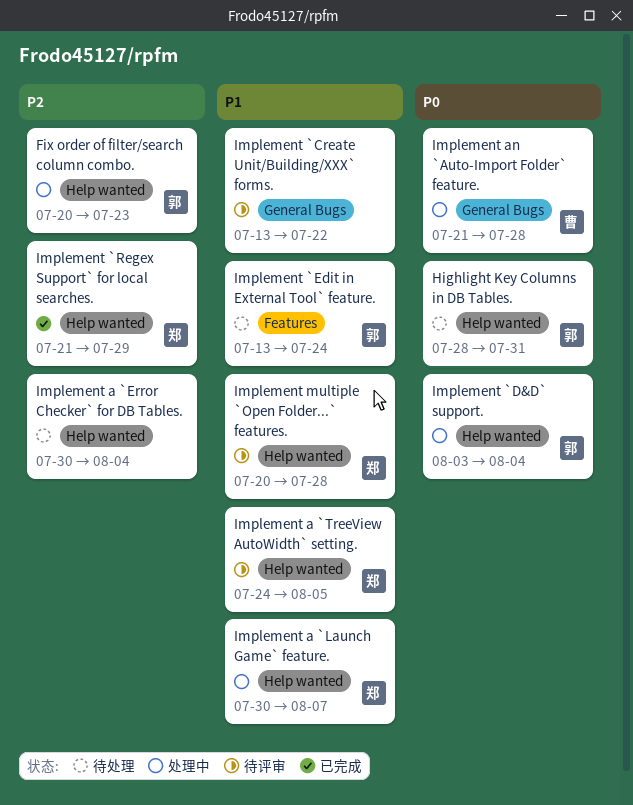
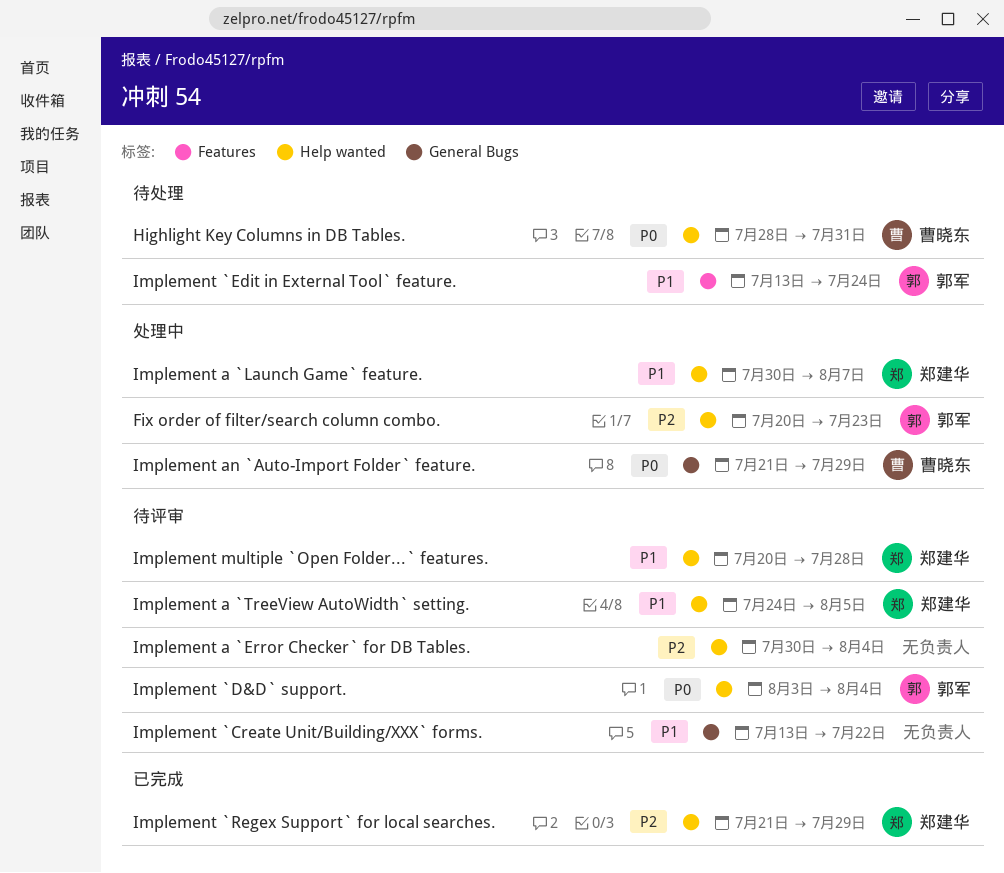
Highlight Key Columns in DB Tables., owner: 郭军 -> 曹晓东
Implement `D&D` support., status: 处理中 -> 待评审
Implement a `Error Checker` for DB Tables., status: 待处理 -> 待评审
Implement an `Auto-Import Folder` feature., due: Jul 28 -> Jul 29

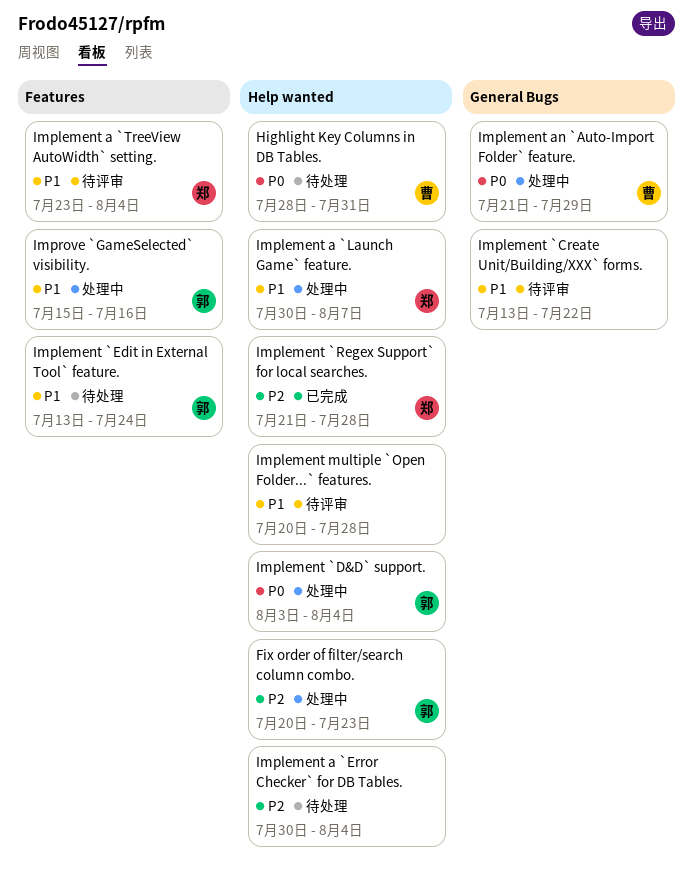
Implement `D&D` support., status: 待评审 -> 处理中
Implement `Regex Support` for local searches., due: Jul 29 -> Jul 28
Implement a `Error Checker` for DB Tables., status: 待评审 -> 待处理
Implement a `TreeView AutoWidth` setting., label: Help wanted -> Features
Implement a `TreeView AutoWidth` setting., start: Jul 24 -> Jul 23
Implement a `TreeView AutoWidth` setting., due: Aug 5 -> Aug 4
Implement multiple `Open Folder...` features., owner: 郑建华 -> none
Improve `GameSelected` visibility.: none -> present

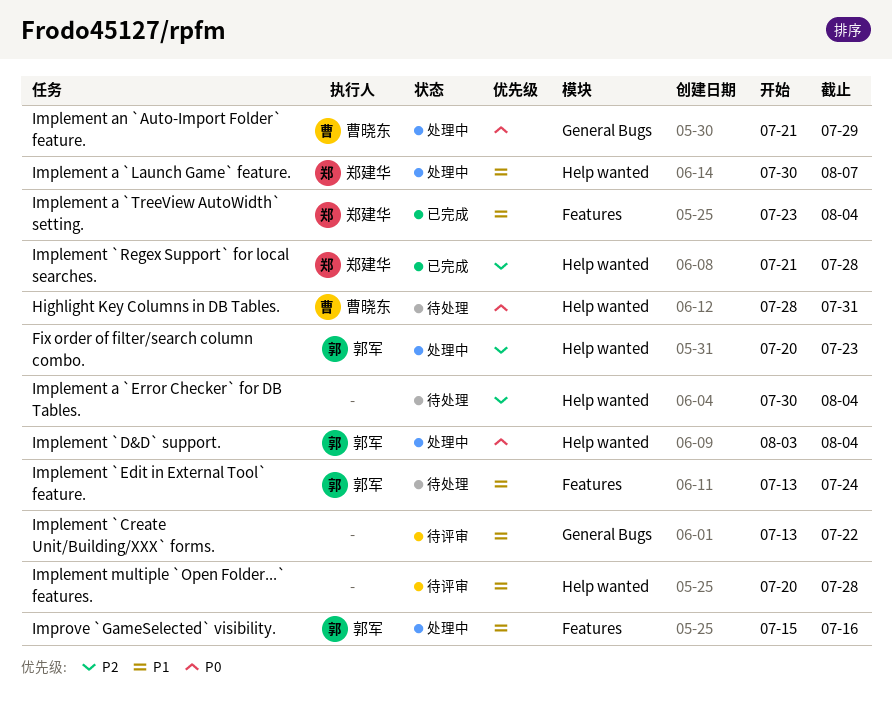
Implement a `TreeView AutoWidth` setting., status: 待评审 -> 已完成

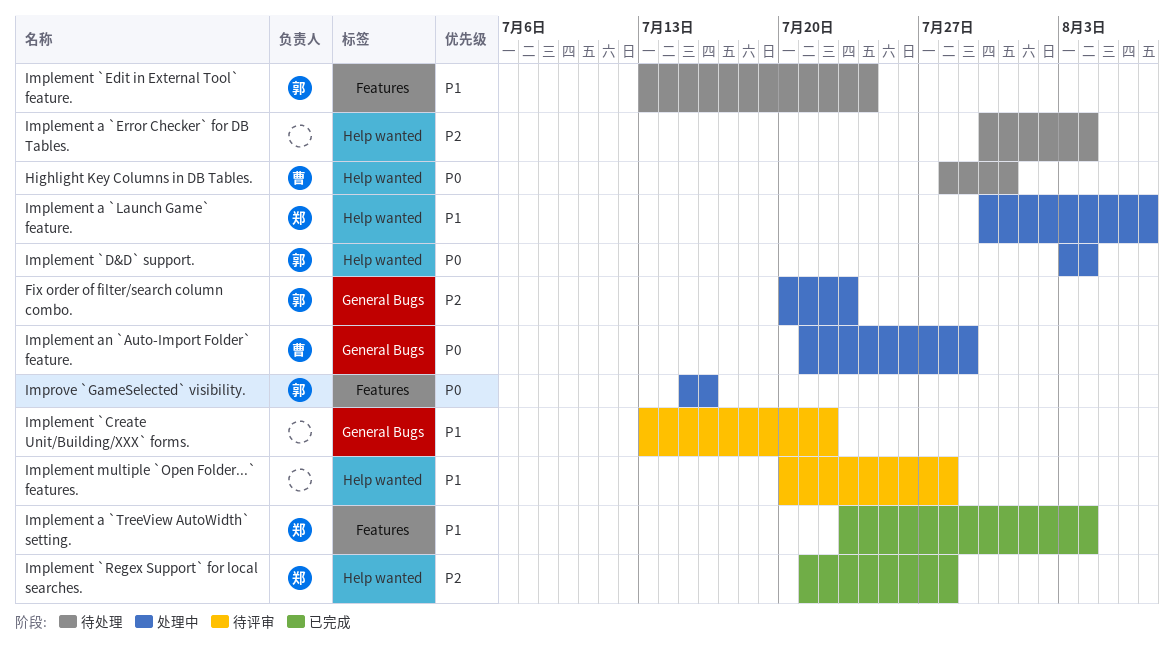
Fix order of filter/search column combo., label: Help wanted -> General Bugs
Improve `GameSelected` visibility., priority: P1 -> P0

